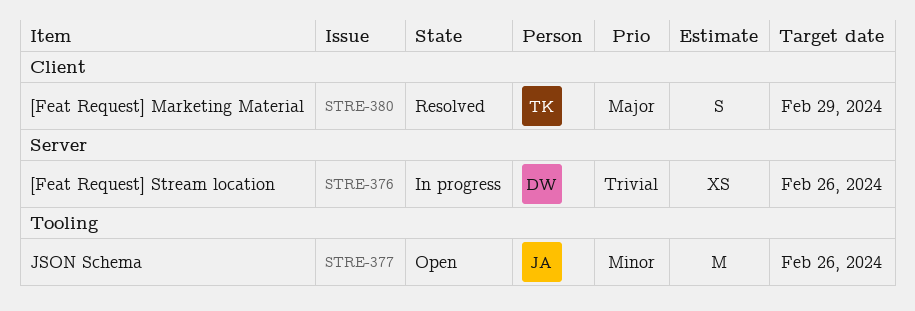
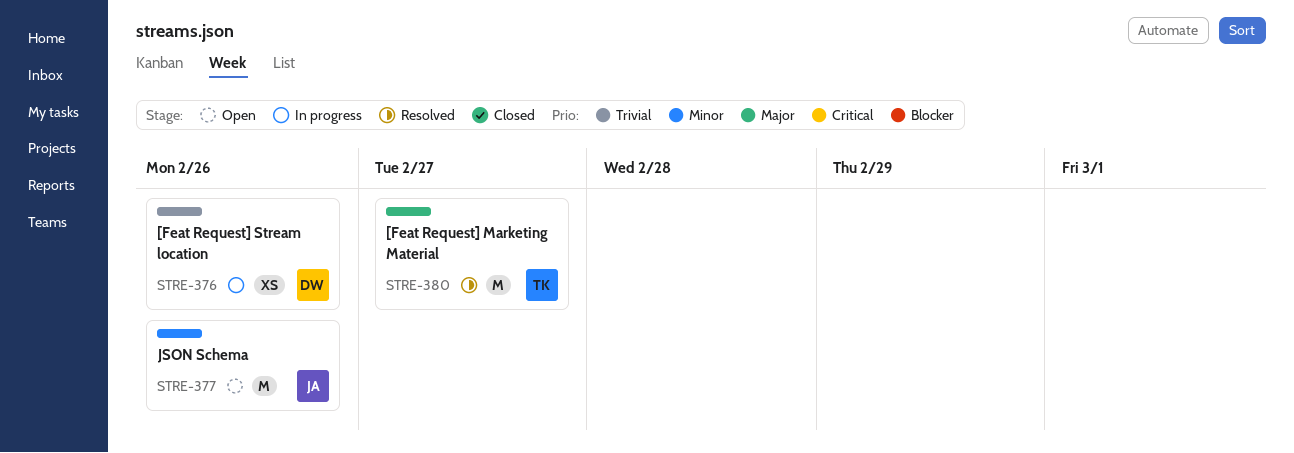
STRE-380, estimate: S -> M
STRE-380, due: Feb 29 -> Feb 27

